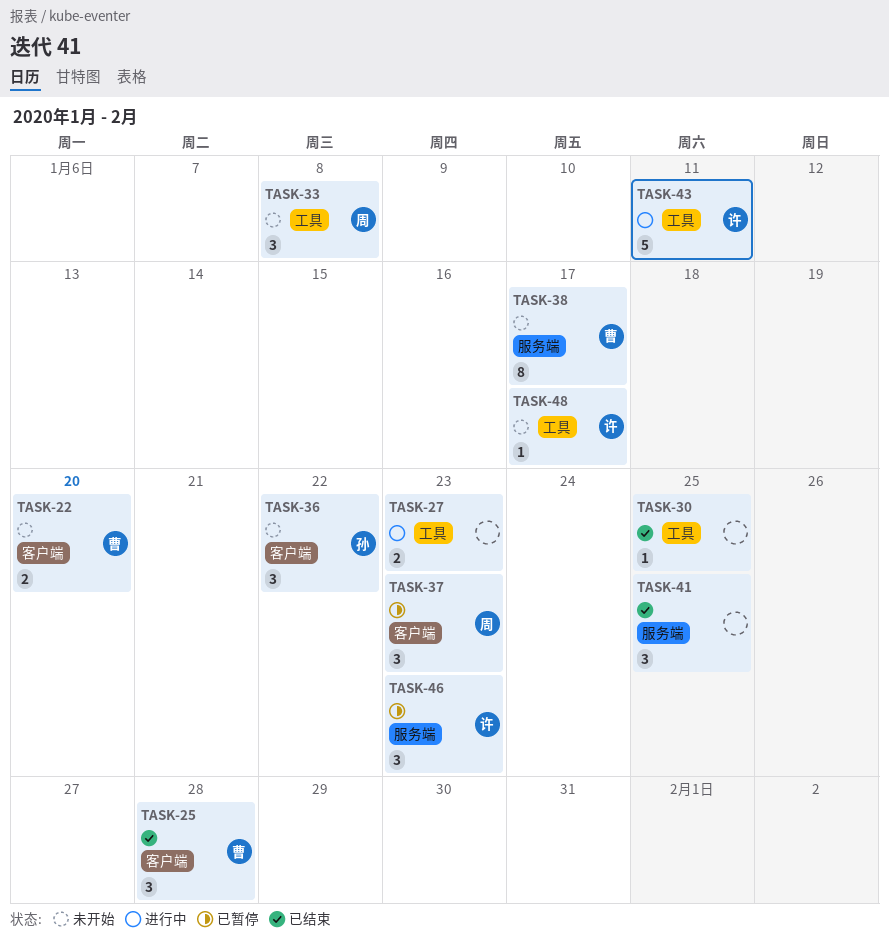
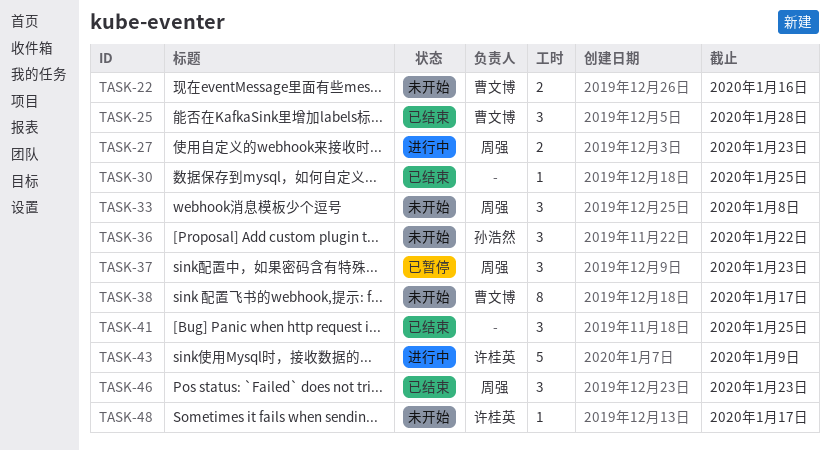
TASK-22, due: Jan 20 -> Jan 16
TASK-27, owner: none -> 周强
TASK-43, due: Jan 11 -> Jan 9
TASK-46, status: 已暂停 -> 已结束
TASK-46, owner: 许桂英 -> 周强

